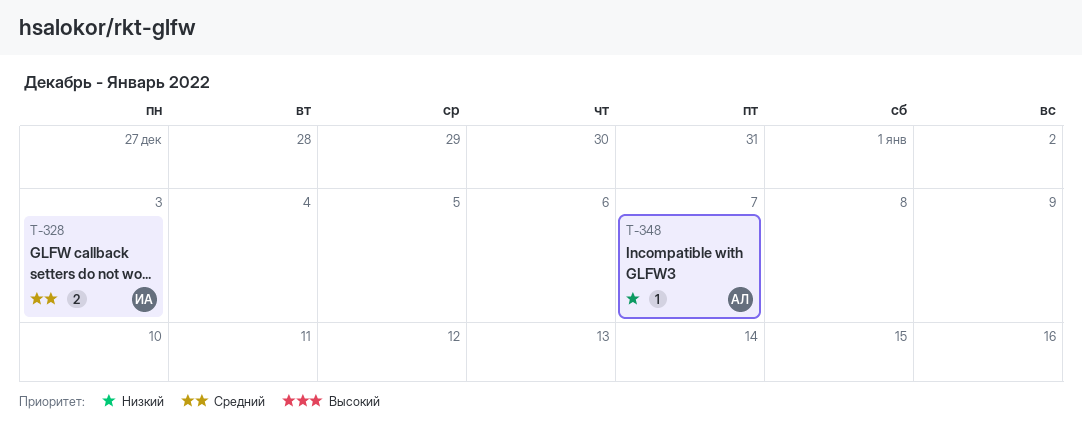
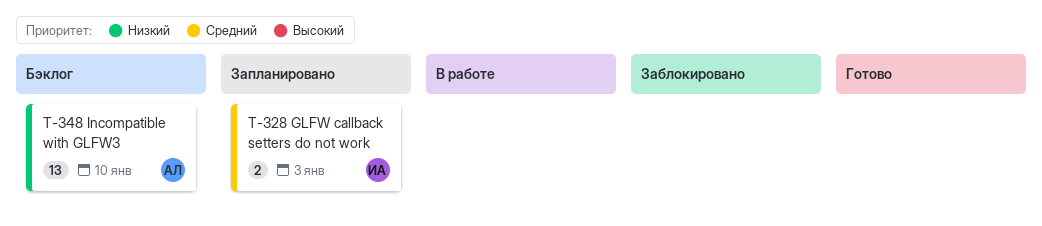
T-348, estimate: 1 -> 13
T-348, due: Jan 7 -> Jan 10

